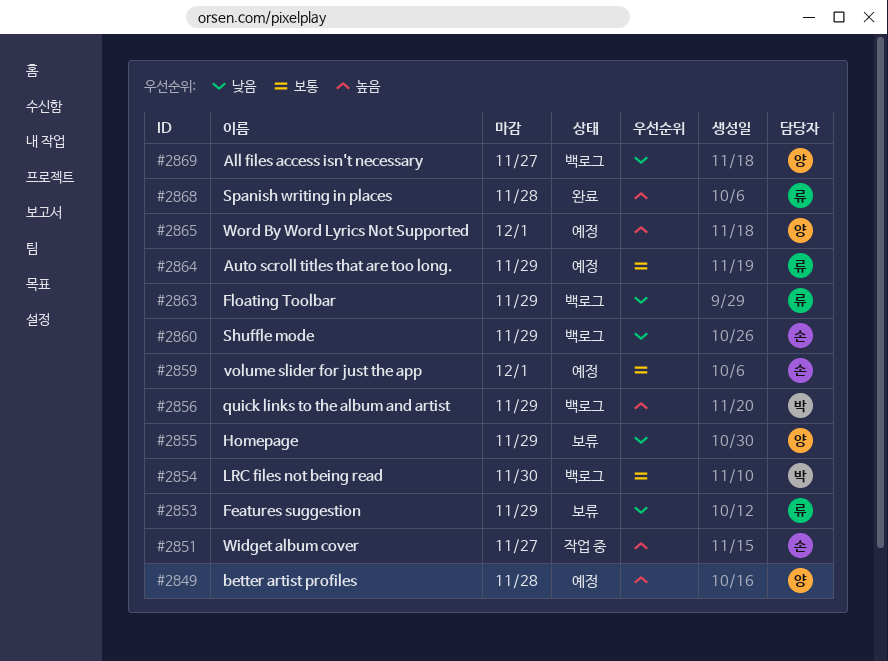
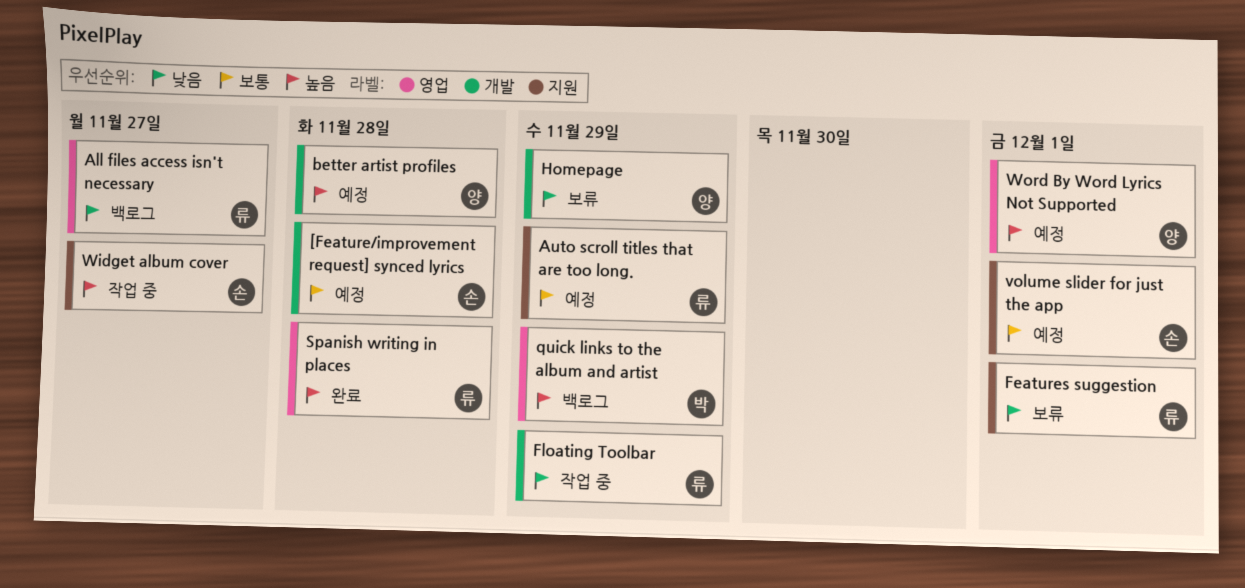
[Feature/improvement request] synced lyrics: none -> present
All files access isn't necessary, owner: 양 -> 류
Features suggestion, due: Nov 29 -> Dec 1
Floating Toolbar, status: 백로그 -> 작업 중
LRC files not being read: present -> none
Shuffle mode: present -> none

